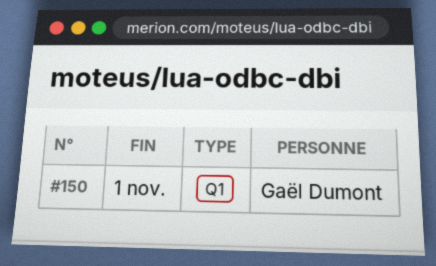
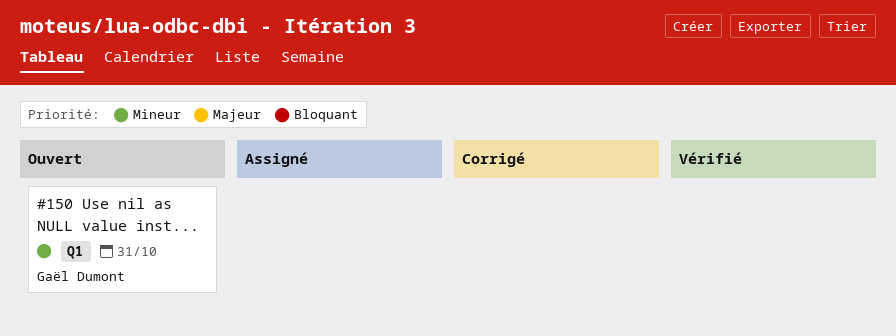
#150, due: Nov 1 -> Oct 31

